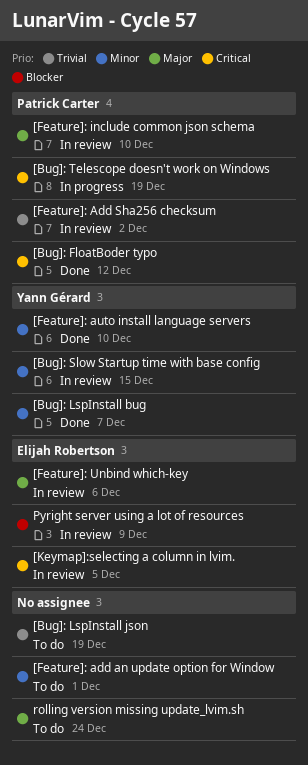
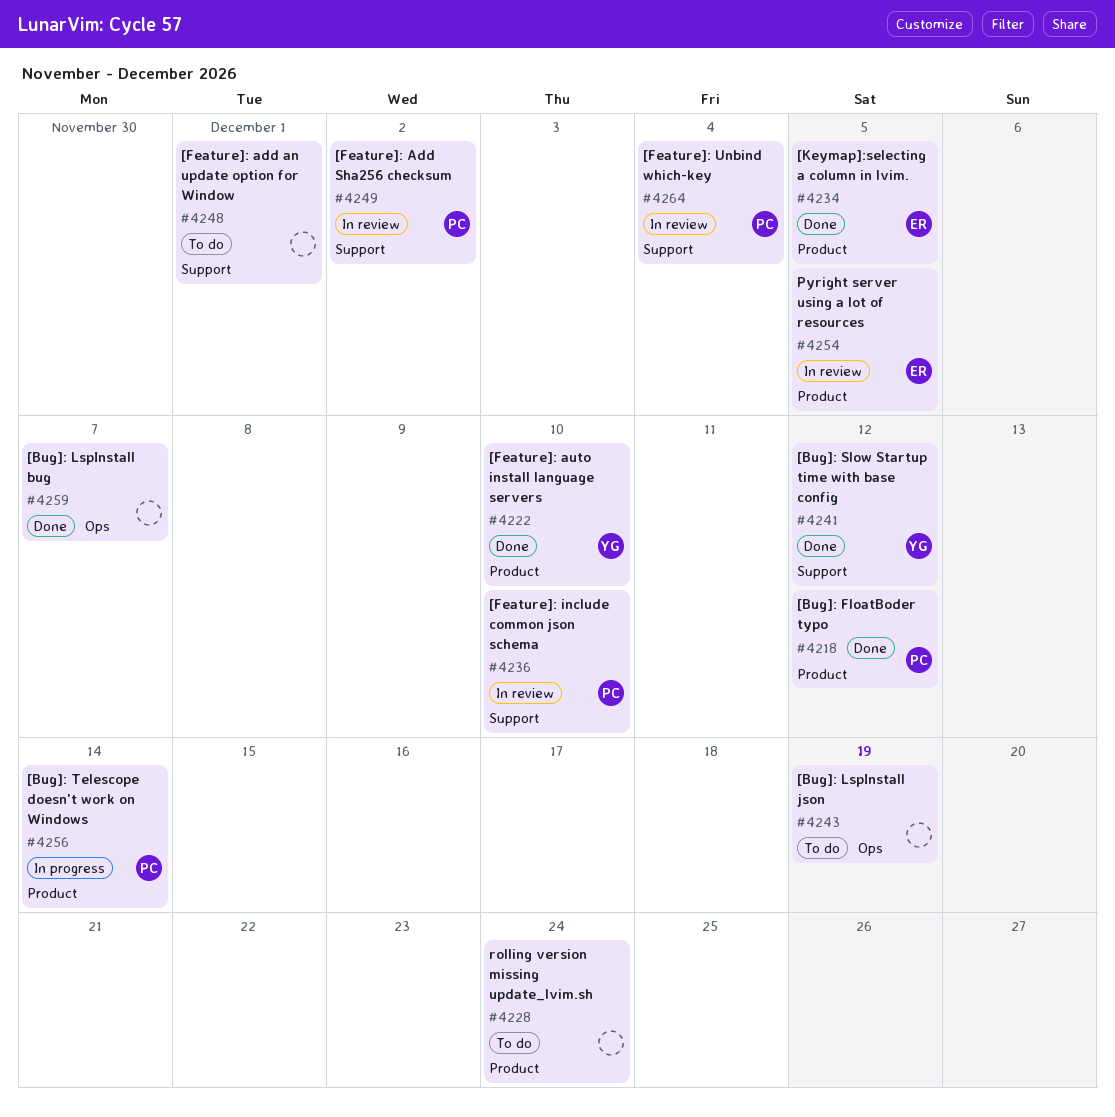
[Bug]: LspInstall bug, owner: Yann Gérard -> none
[Bug]: Slow Startup time with base config, status: In review -> Done
[Bug]: Slow Startup time with base config, due: Dec 15 -> Dec 12
[Bug]: Telescope doesn't work on Windows, due: Dec 19 -> Dec 14
[Feature]: Unbind which-key, owner: Elijah Robertson -> Patrick Carter
[Feature]: Unbind which-key, due: Dec 6 -> Dec 4
[Keymap]:selecting a column in lvim., status: In review -> Done
Pyright server using a lot of resources, due: Dec 9 -> Dec 5

